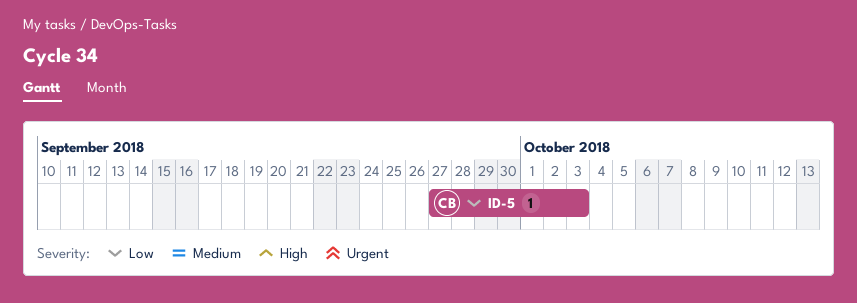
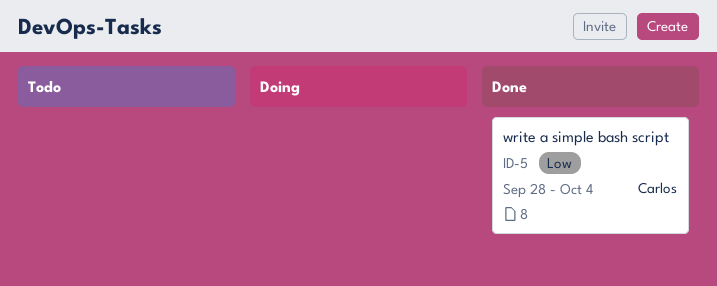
ID-5, start: Sep 27 -> Sep 28
ID-5, due: Oct 3 -> Oct 4

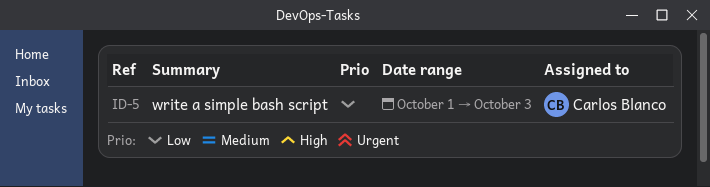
ID-5, start: Sep 28 -> Oct 1
ID-5, due: Oct 4 -> Oct 3

